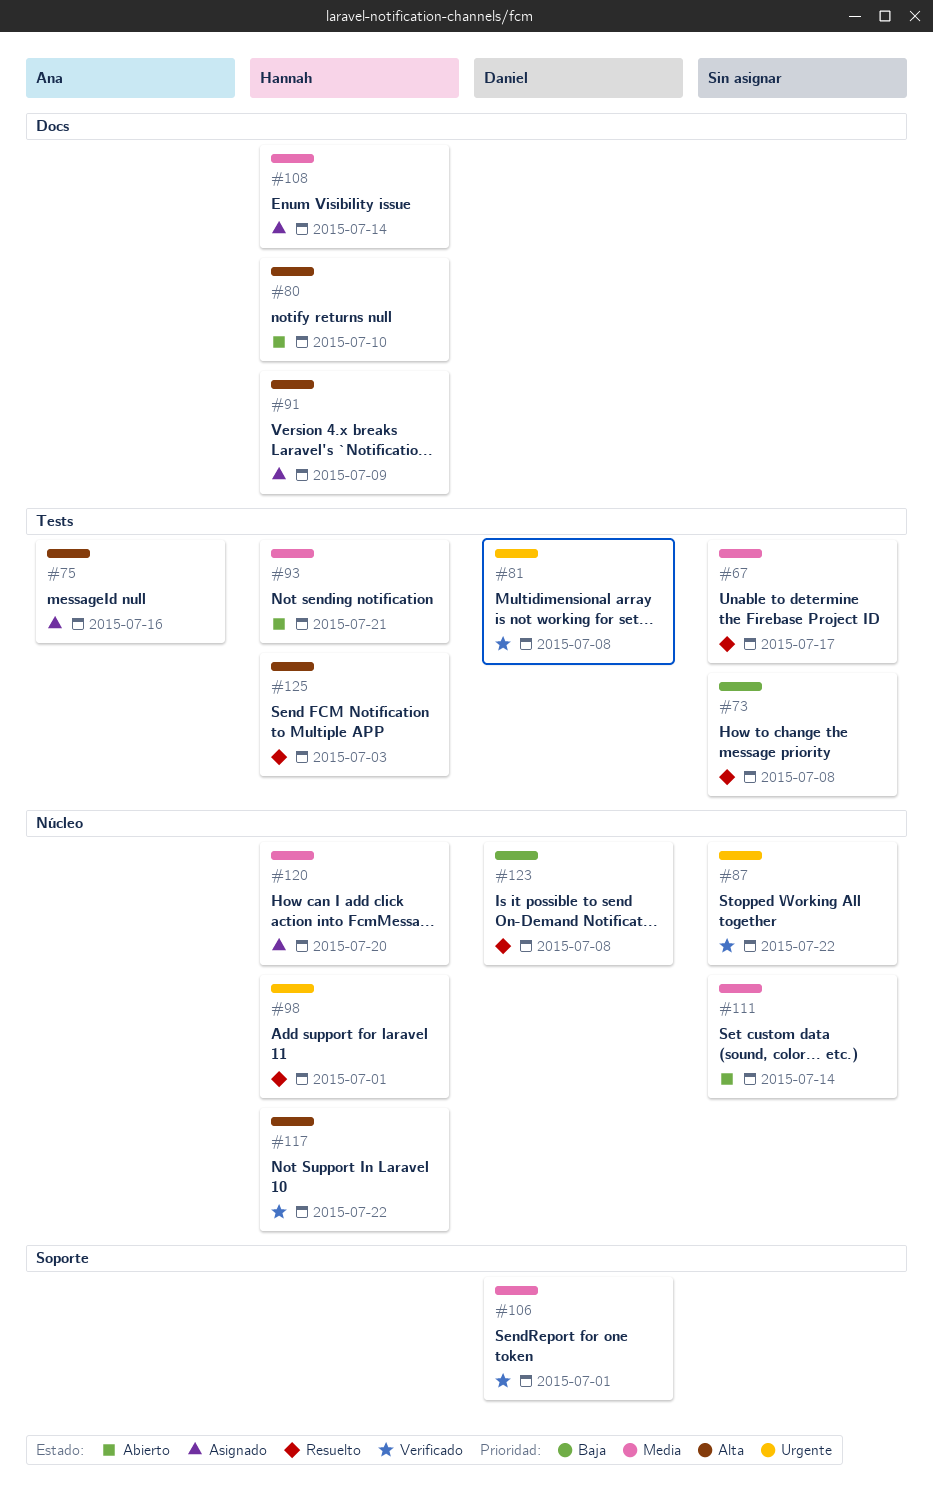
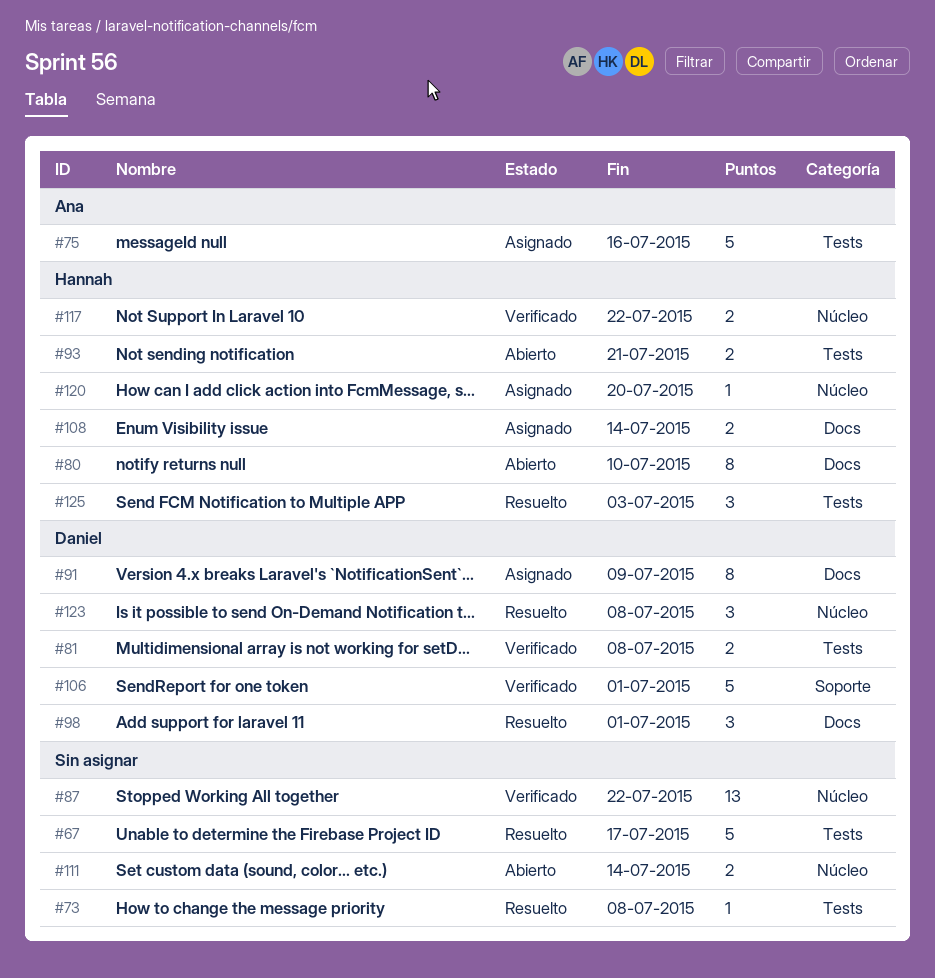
#91, owner: Hannah -> Daniel
#98, owner: Hannah -> Daniel
#98, label: Núcleo -> Docs

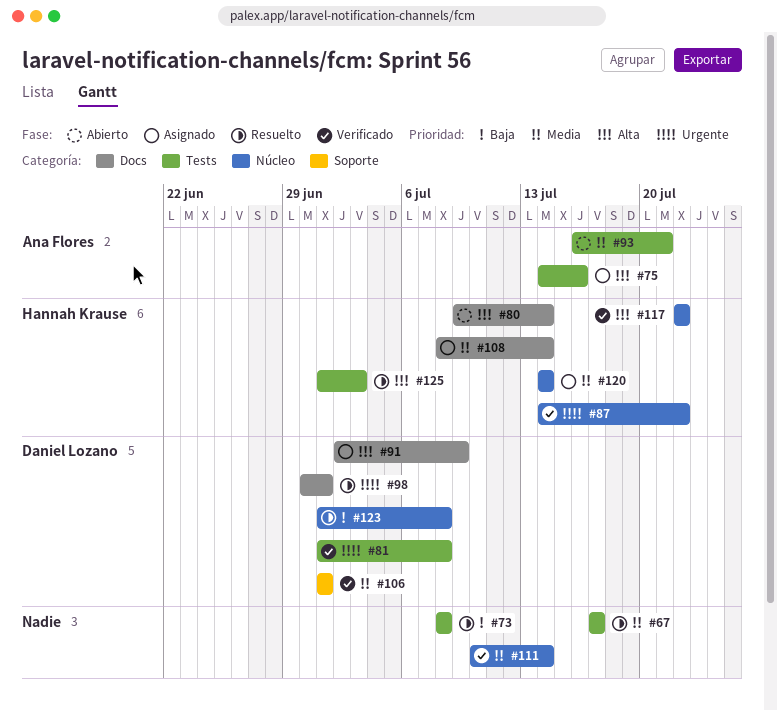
#80, due: Jul 10 -> Jul 14
#87, owner: none -> Hannah Krause
#93, owner: Hannah Krause -> Ana Flores
#111, status: Abierto -> Verificado
#120, due: Jul 20 -> Jul 14

